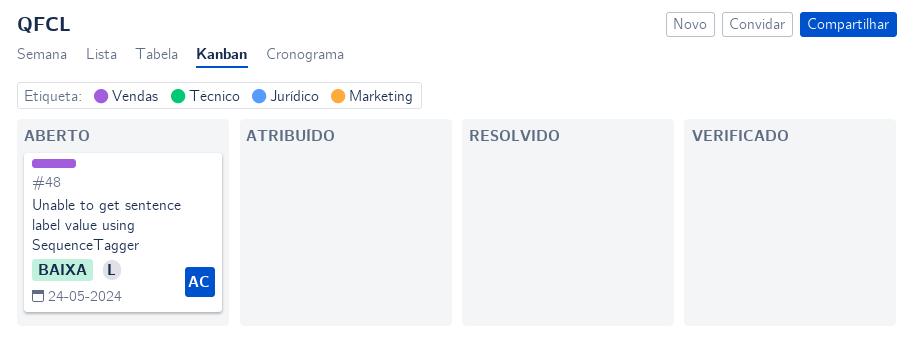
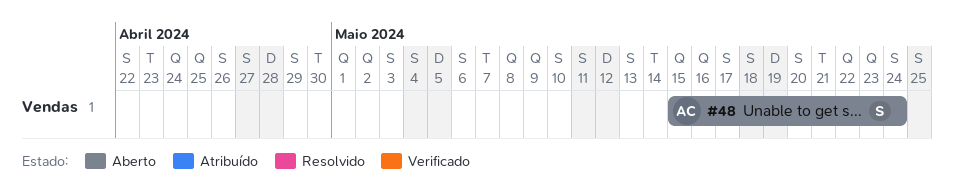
#48, estimate: L -> S

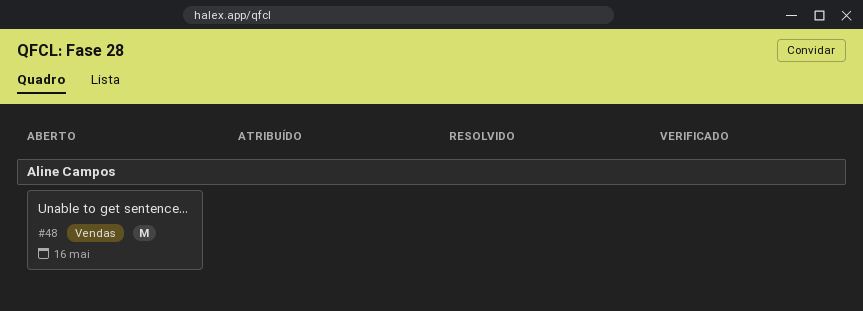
#48, estimate: S -> M
#48, due: May 24 -> May 16

